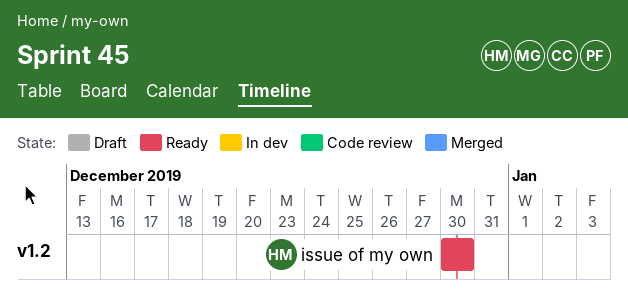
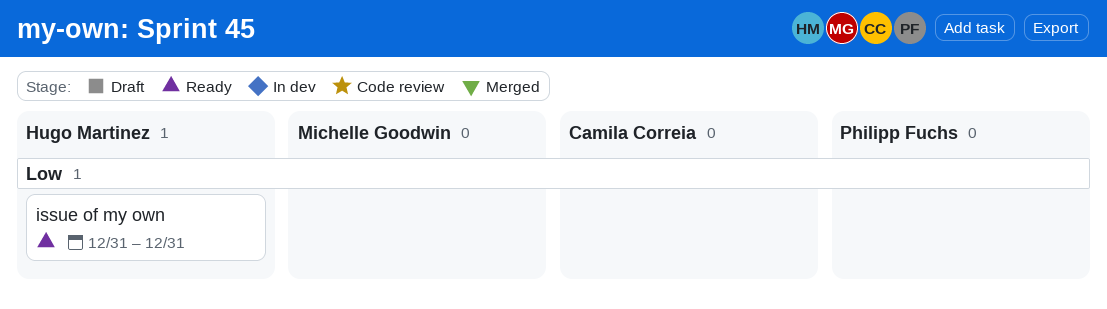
issue of my own, start: Dec 30 -> Dec 31
issue of my own, due: Dec 30 -> Dec 31

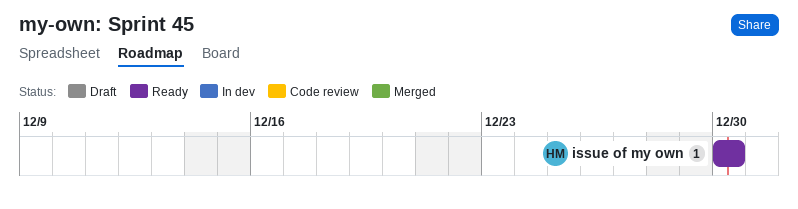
issue of my own, start: Dec 31 -> Dec 30
issue of my own, due: Dec 31 -> Dec 30

